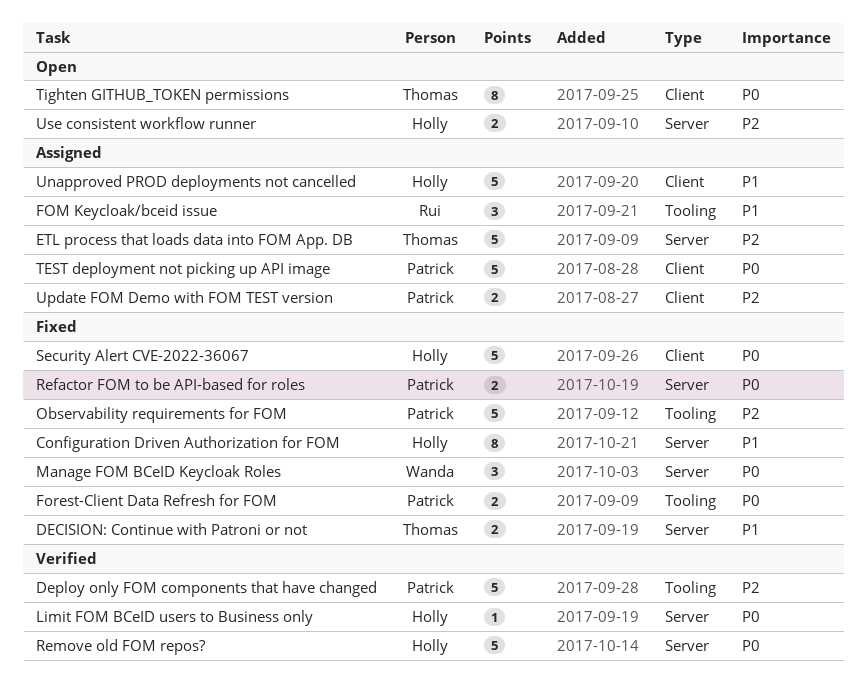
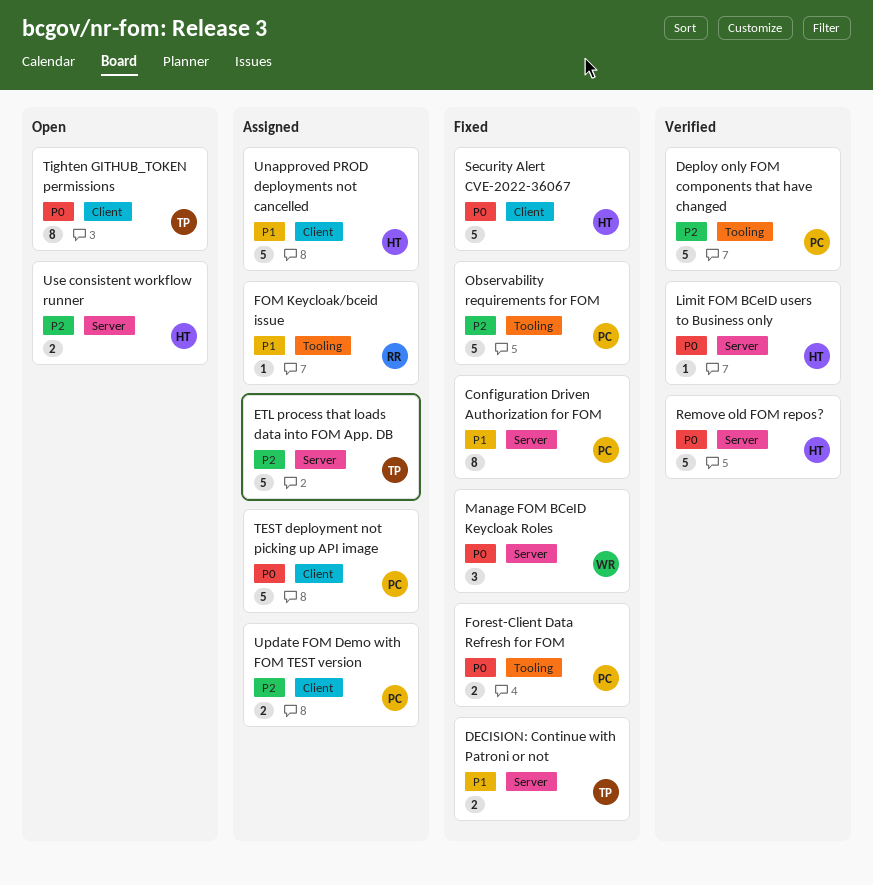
Configuration Driven Authorization for FOM, owner: Holly -> Patrick
FOM Keycloak/bceid issue, estimate: 3 -> 1
Refactor FOM to be API-based for roles: present -> none

